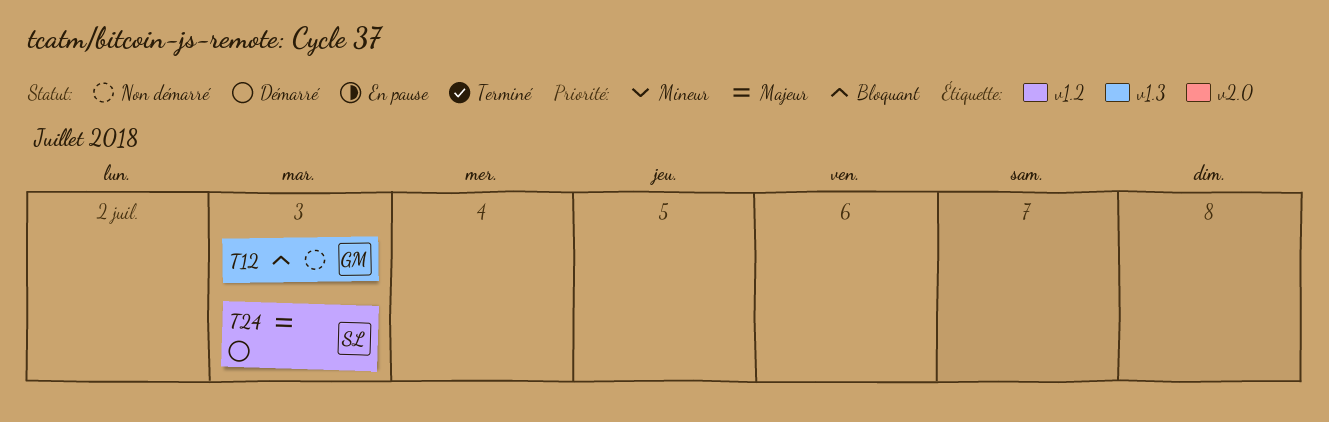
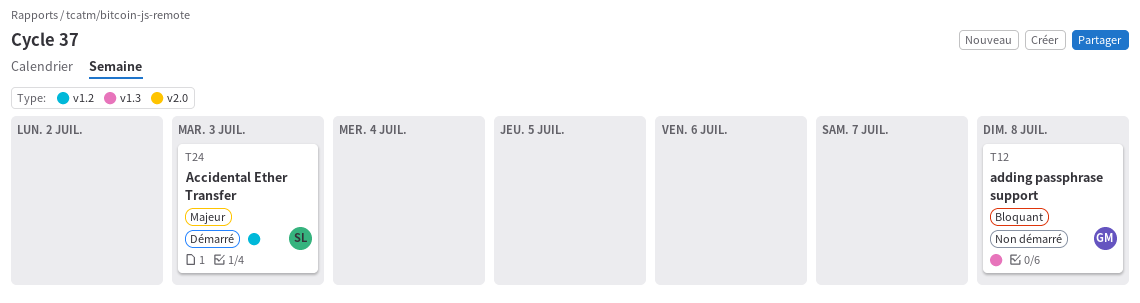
T12, due: Jul 3 -> Jul 8

